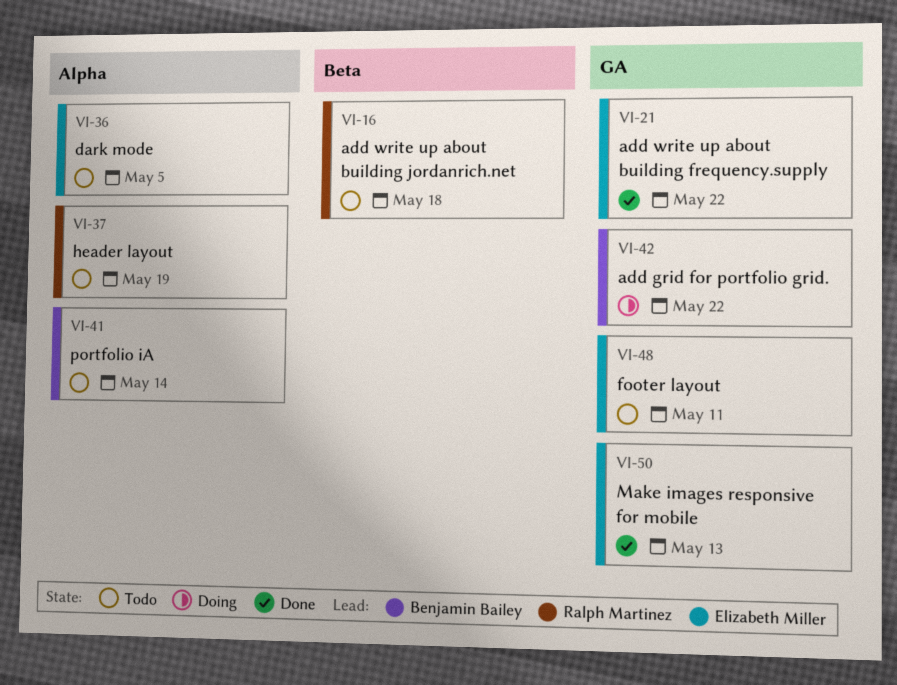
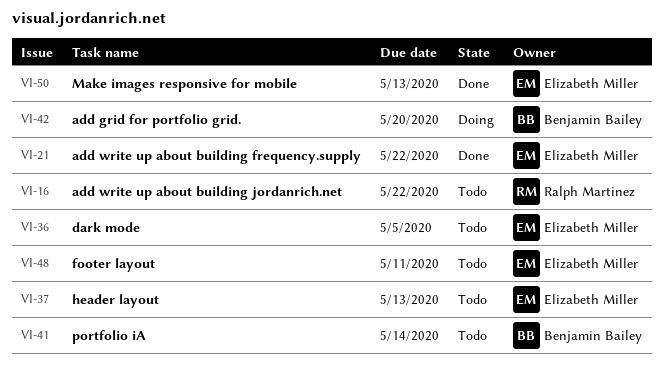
VI-16, due: May 18 -> May 22
VI-37, owner: Ralph Martinez -> Elizabeth Miller
VI-37, due: May 19 -> May 13
VI-42, due: May 22 -> May 20

